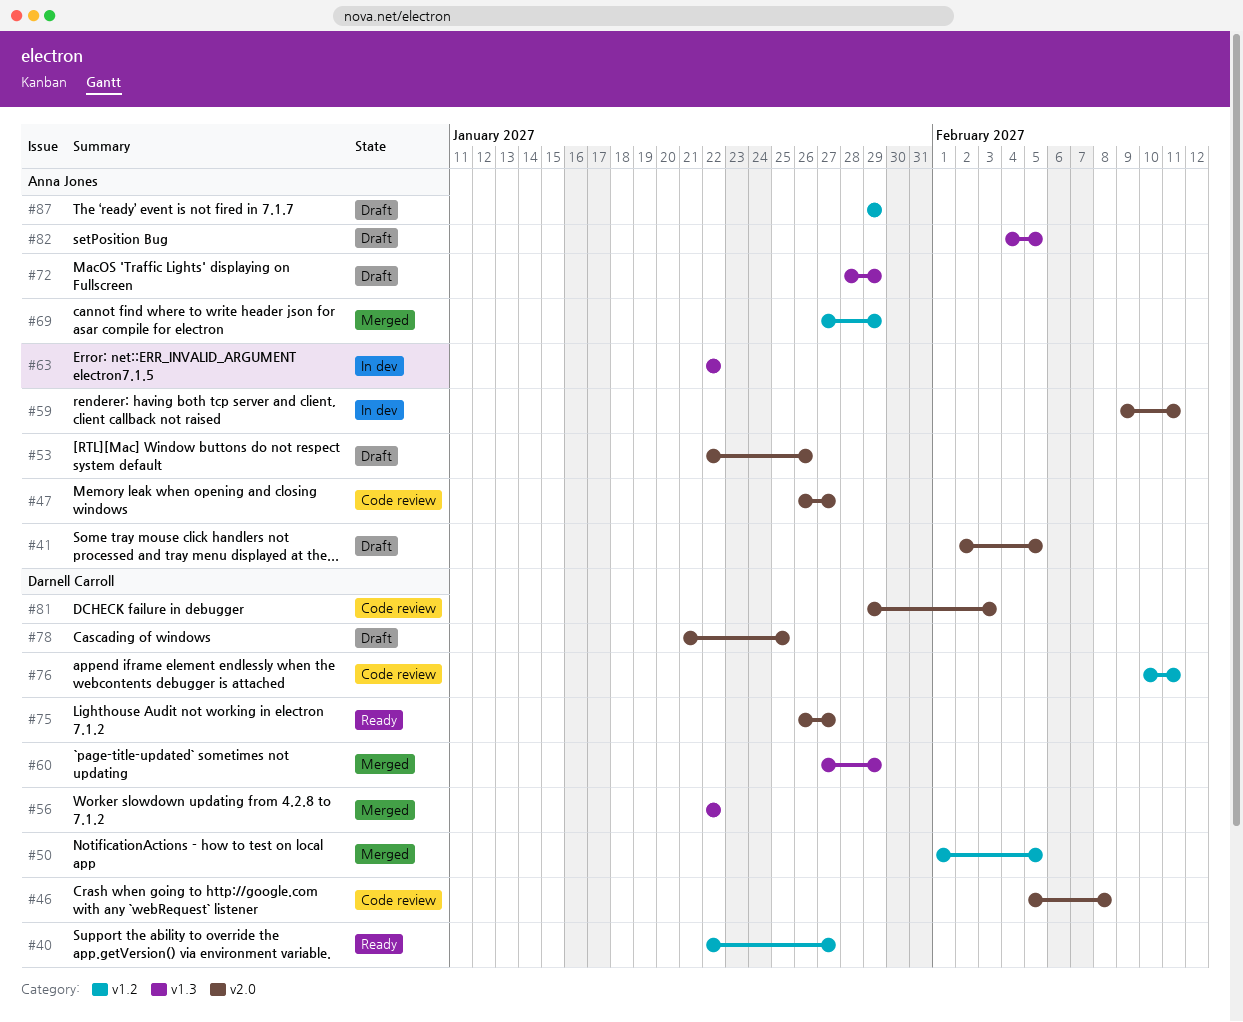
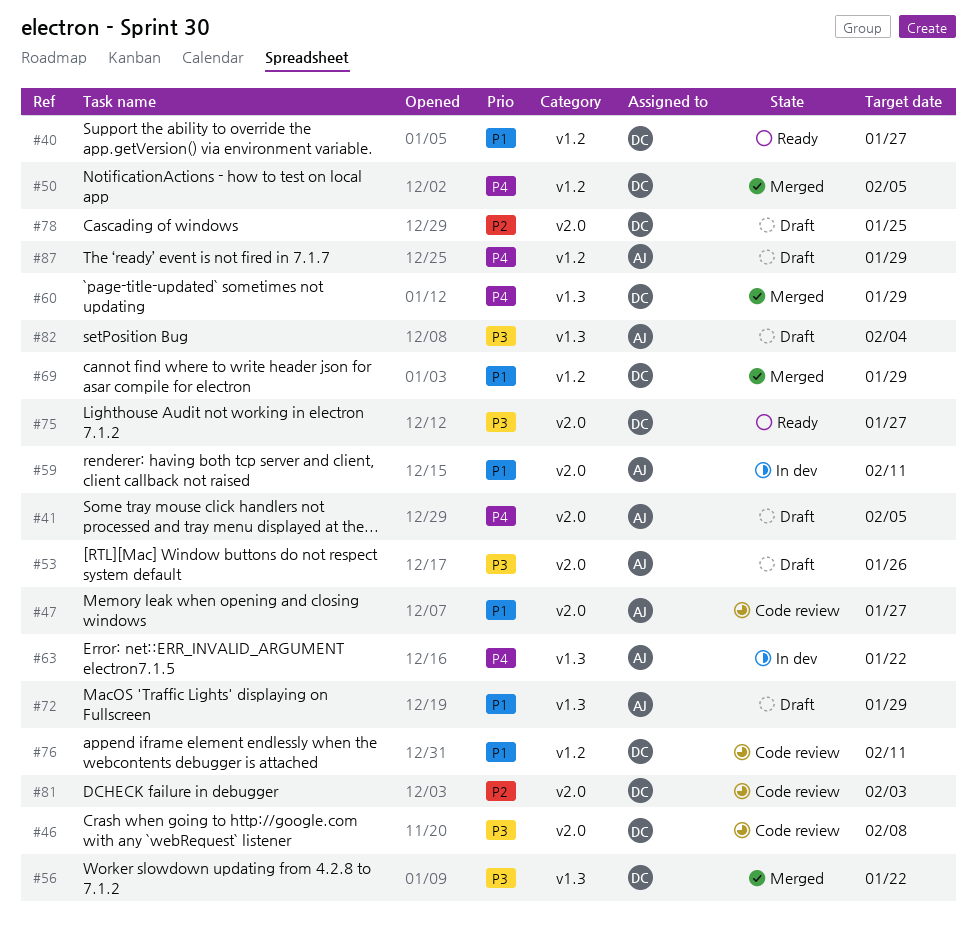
#69, owner: Anna Jones -> Darnell Carroll
#82, due: Feb 5 -> Feb 4

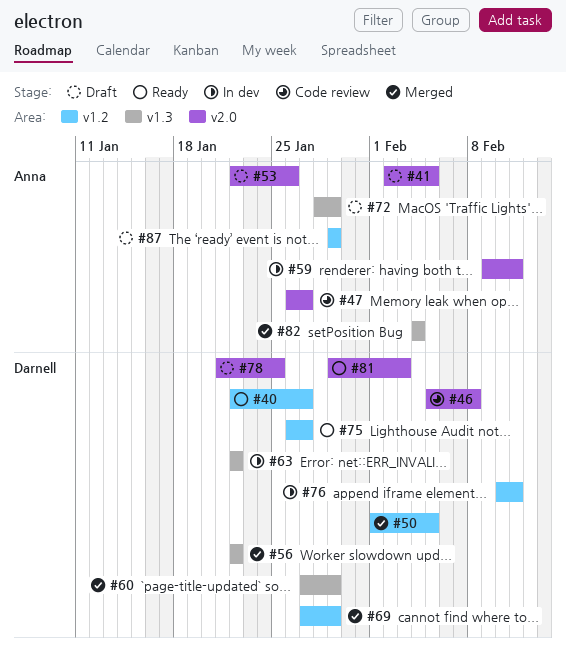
#63, owner: Anna -> Darnell
#75, label: v2.0 -> v1.2
#76, status: Code review -> In dev
#81, status: Code review -> Ready
#82, status: Draft -> Merged

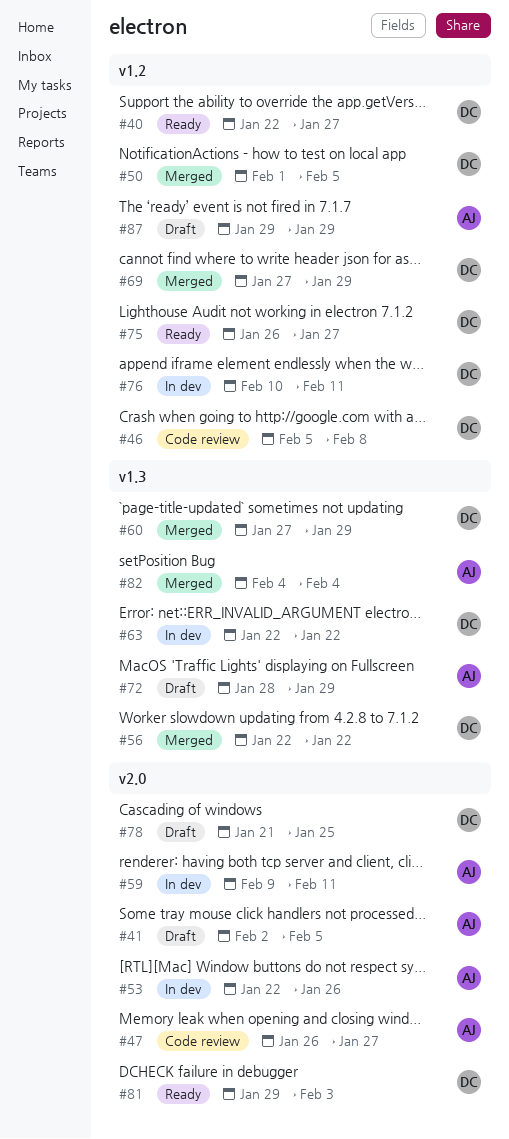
#46, label: v2.0 -> v1.2
#53, status: Draft -> In dev

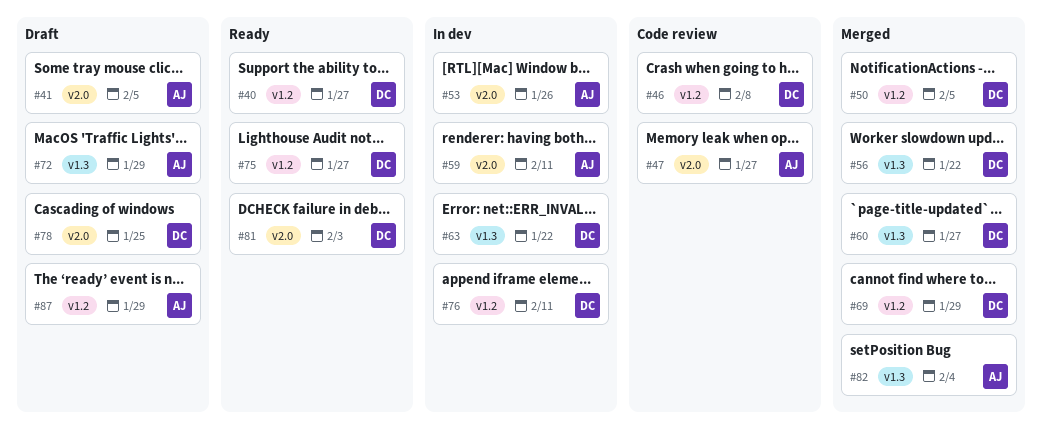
#60, due: Jan 29 -> Jan 27

